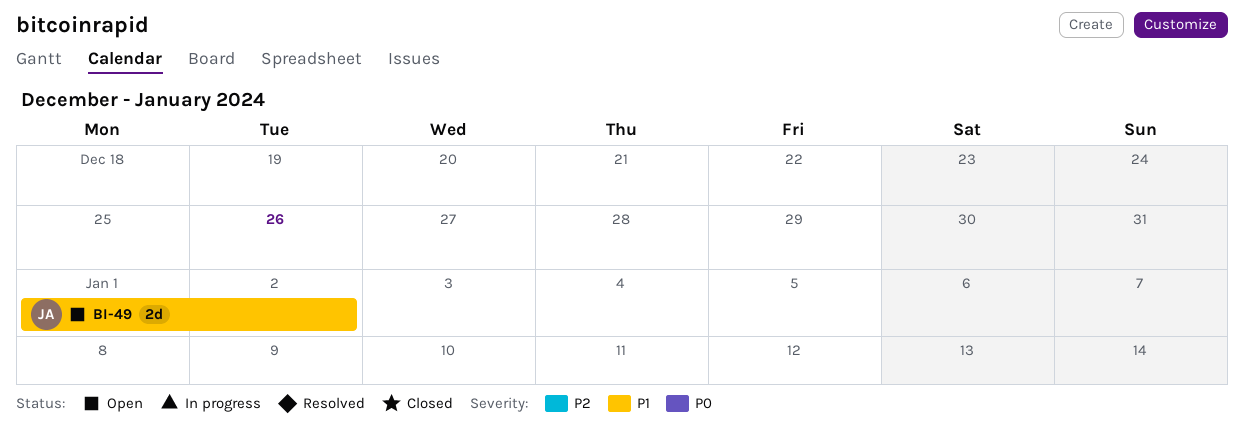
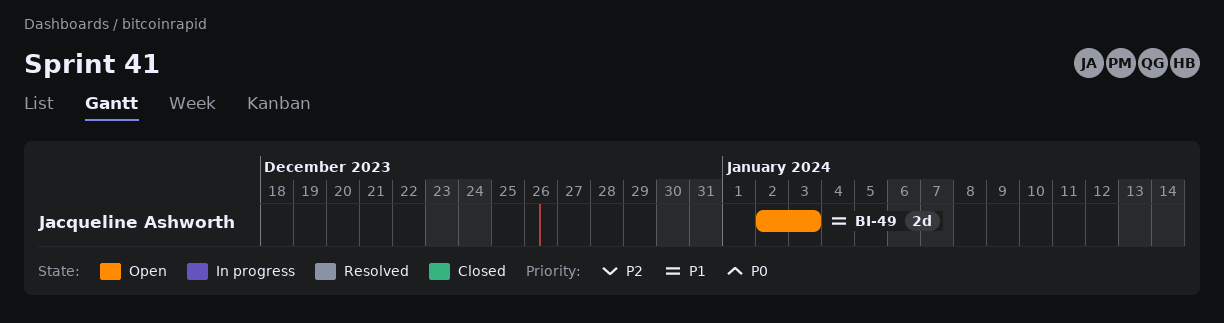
BI-49, start: Jan 1 -> Jan 2
BI-49, due: Jan 2 -> Jan 3

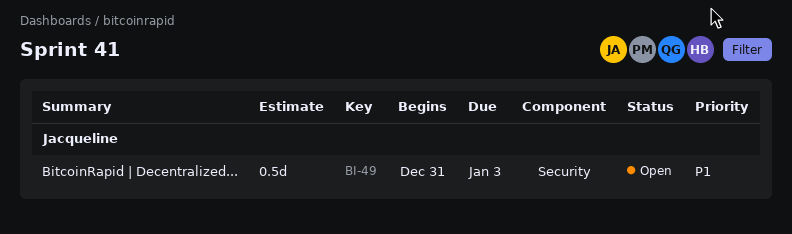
BI-49, estimate: 2d -> 0.5d
BI-49, start: Jan 2 -> Dec 31

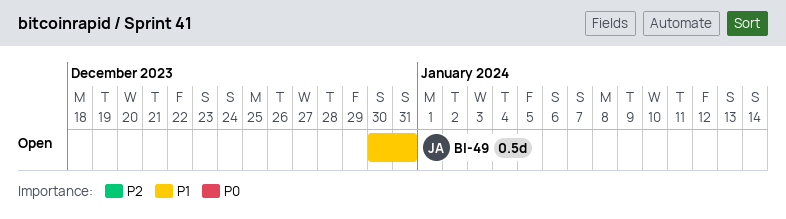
BI-49, start: Dec 31 -> Dec 30
BI-49, due: Jan 3 -> Dec 31

